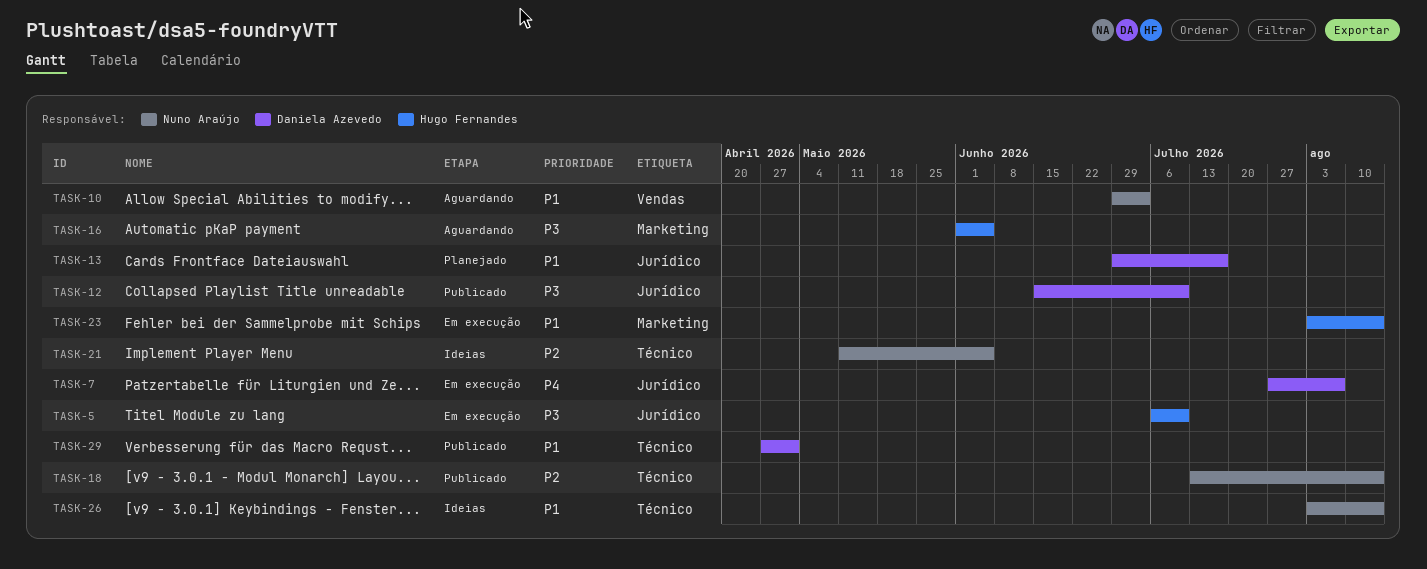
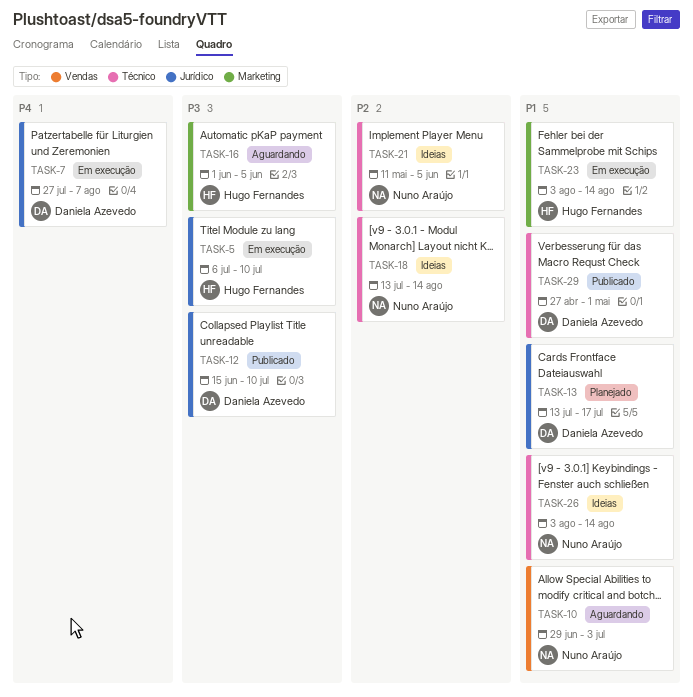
TASK-13, start: Jun 29 -> Jul 13
TASK-18, status: Publicado -> Ideias

